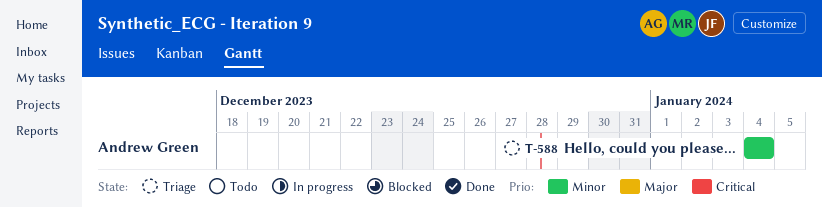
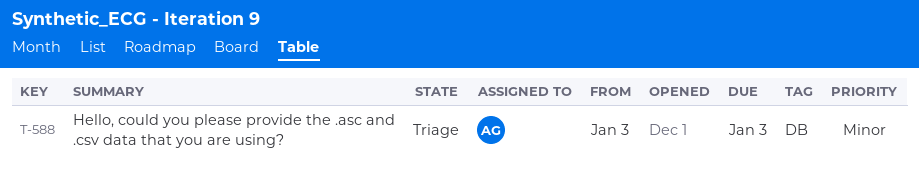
T-588, start: Jan 4 -> Jan 3
T-588, due: Jan 4 -> Jan 3

